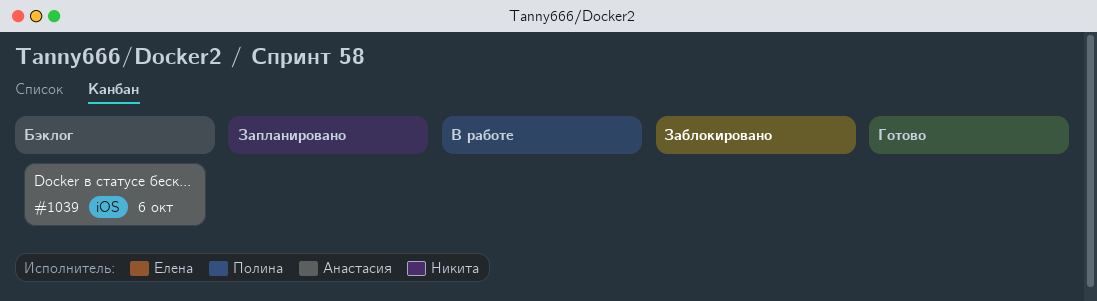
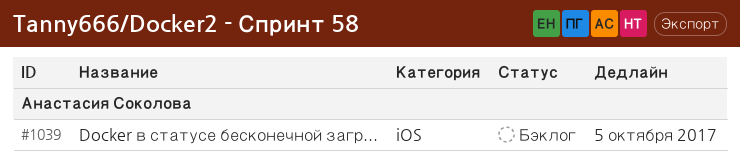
#1039, due: Oct 6 -> Oct 5

